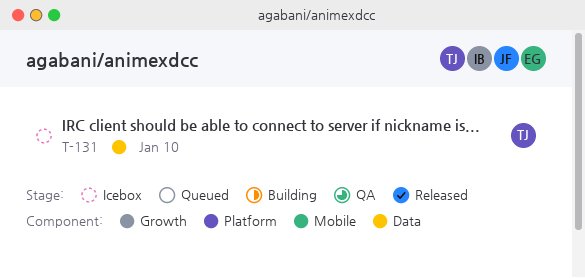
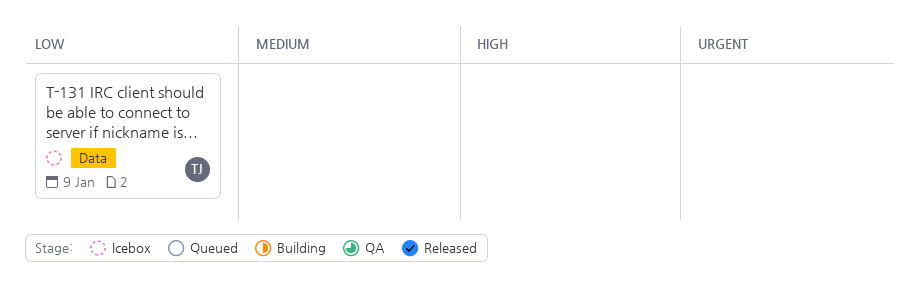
T-131, due: Jan 10 -> Jan 9

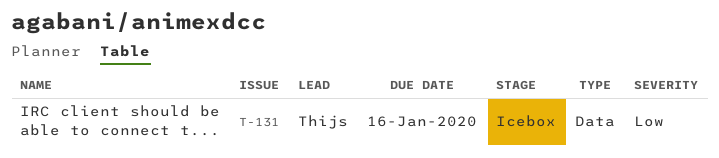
T-131, due: Jan 9 -> Jan 16

